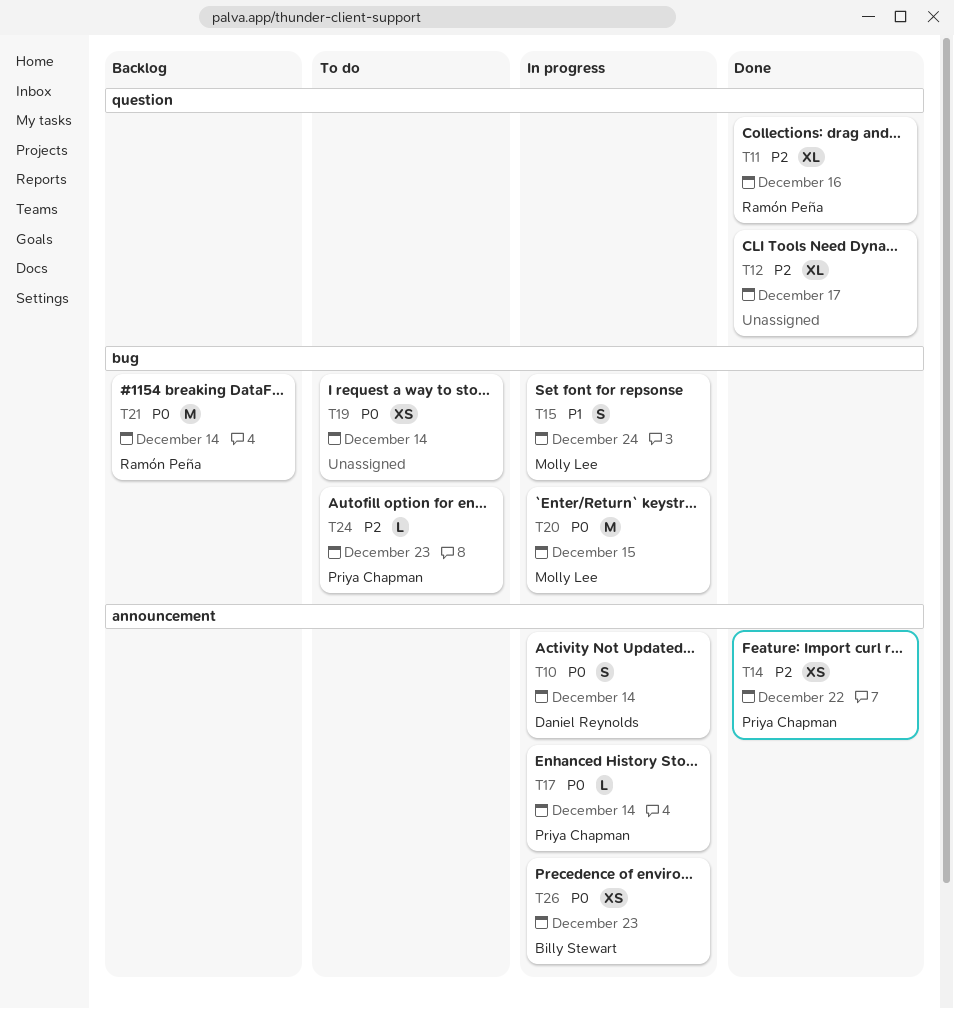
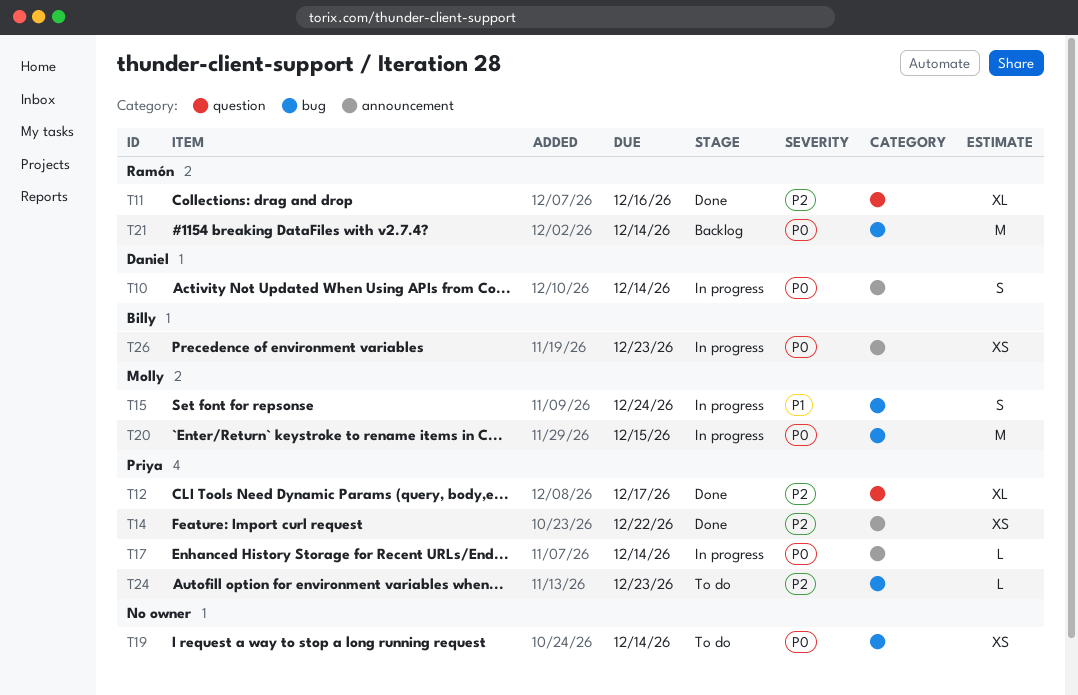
T12, owner: none -> Priya Chapman

